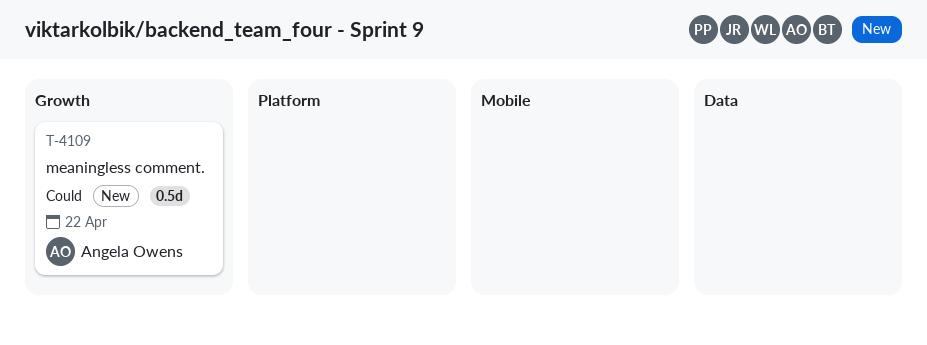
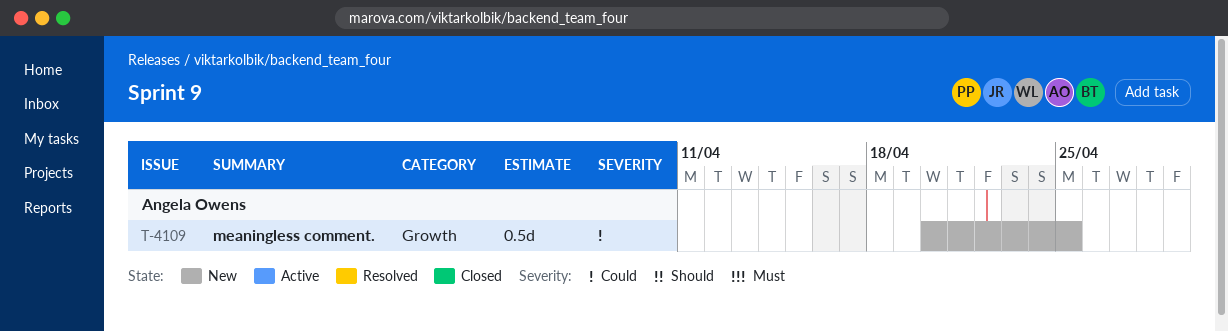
T-4109, due: Apr 22 -> Apr 25

